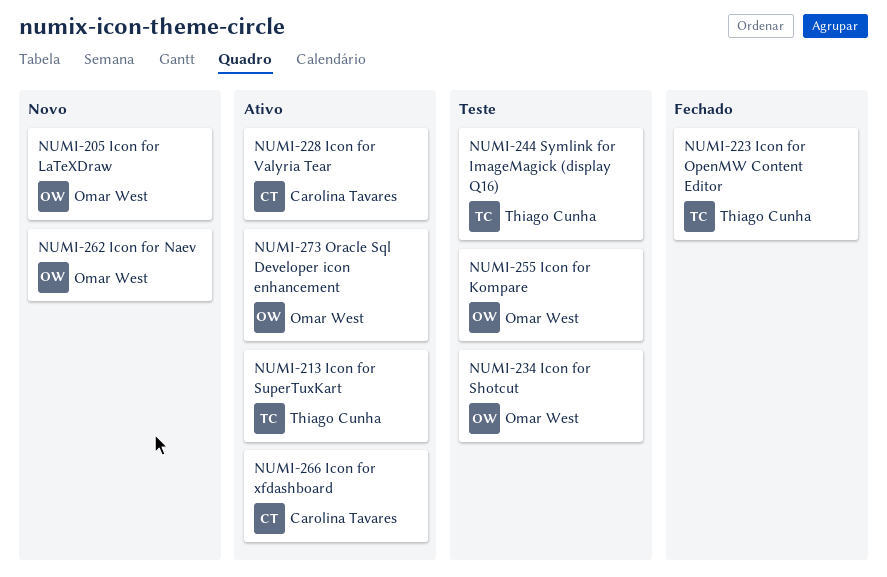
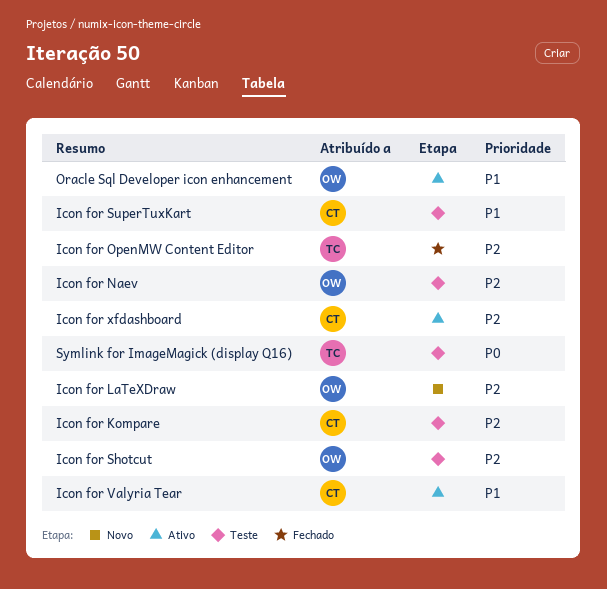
Icon for Kompare, owner: Omar West -> Carolina Tavares
Icon for Naev, status: Novo -> Teste
Icon for SuperTuxKart, status: Ativo -> Teste
Icon for SuperTuxKart, owner: Thiago Cunha -> Carolina Tavares

